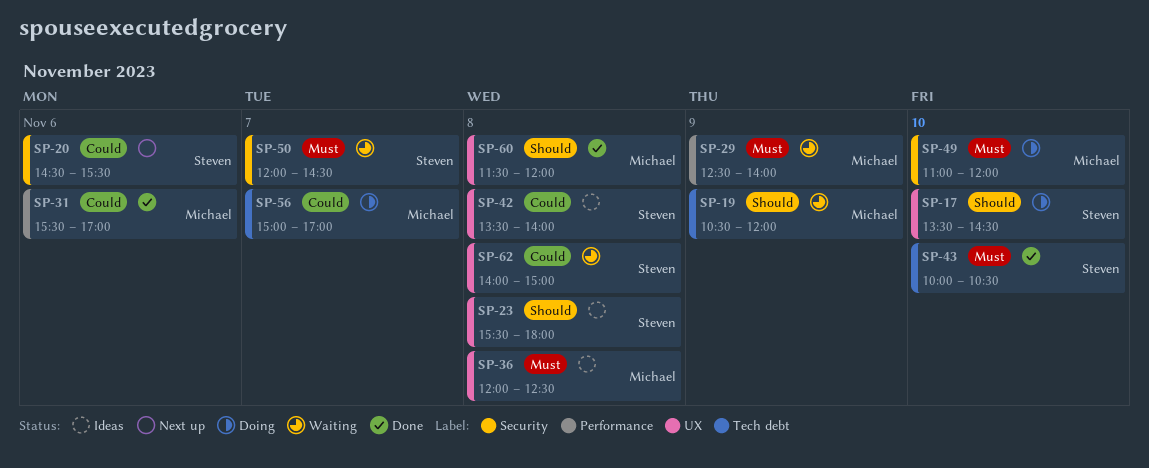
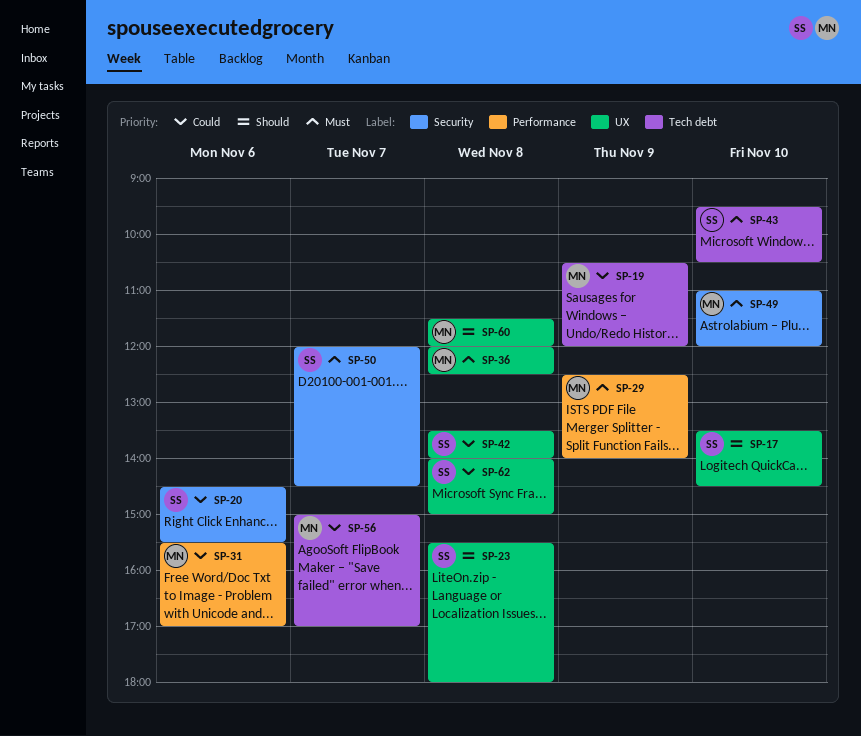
SP-19, priority: Should -> Could
SP-43, begins: 10:00 -> 09:30

